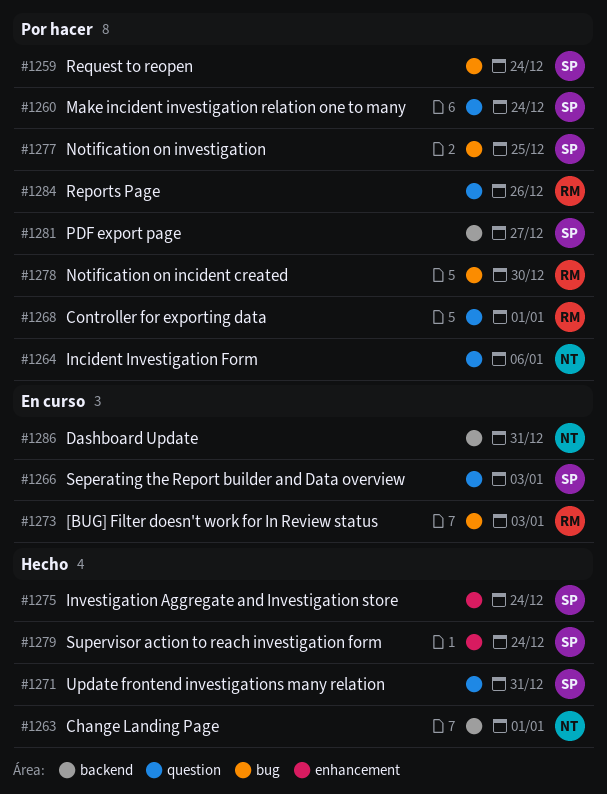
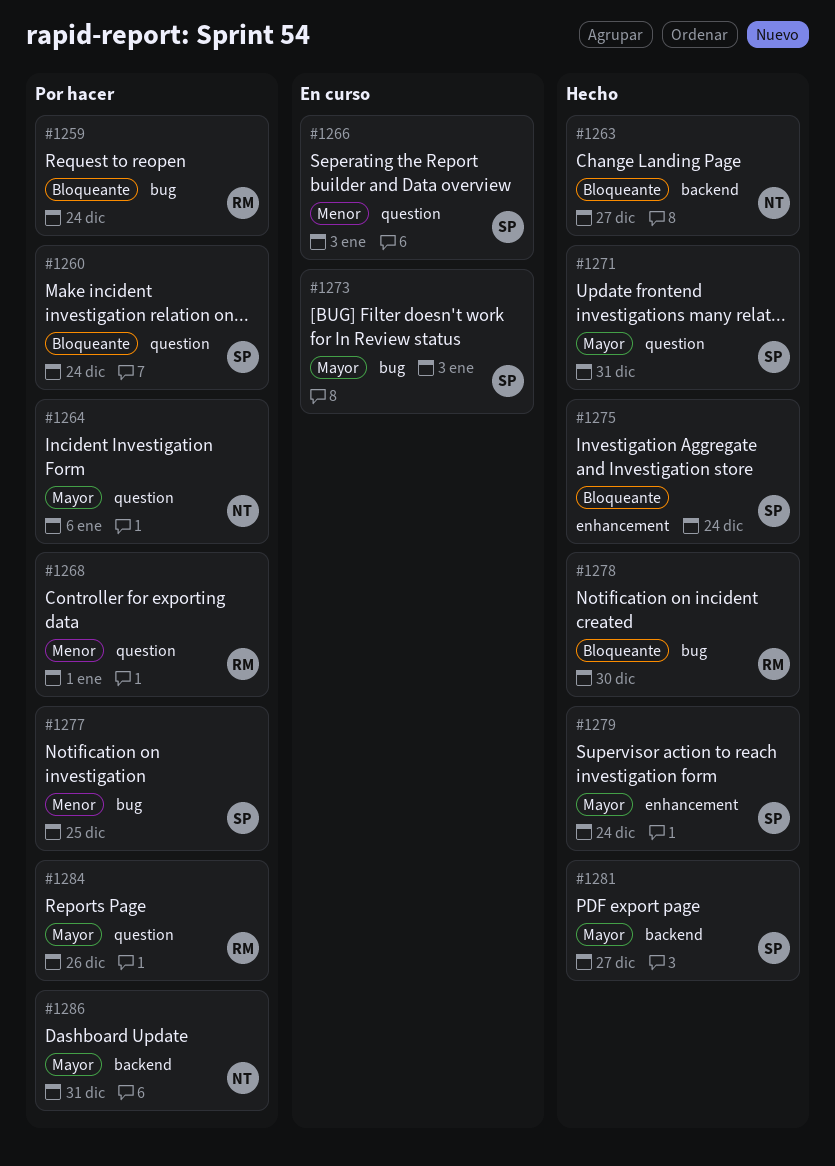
#1259, owner: SP -> RM
#1263, due: Jan 1 -> Dec 27
#1273, owner: RM -> SP
#1278, status: Por hacer -> Hecho
#1281, status: Por hacer -> Hecho
#1286, status: En curso -> Por hacer

